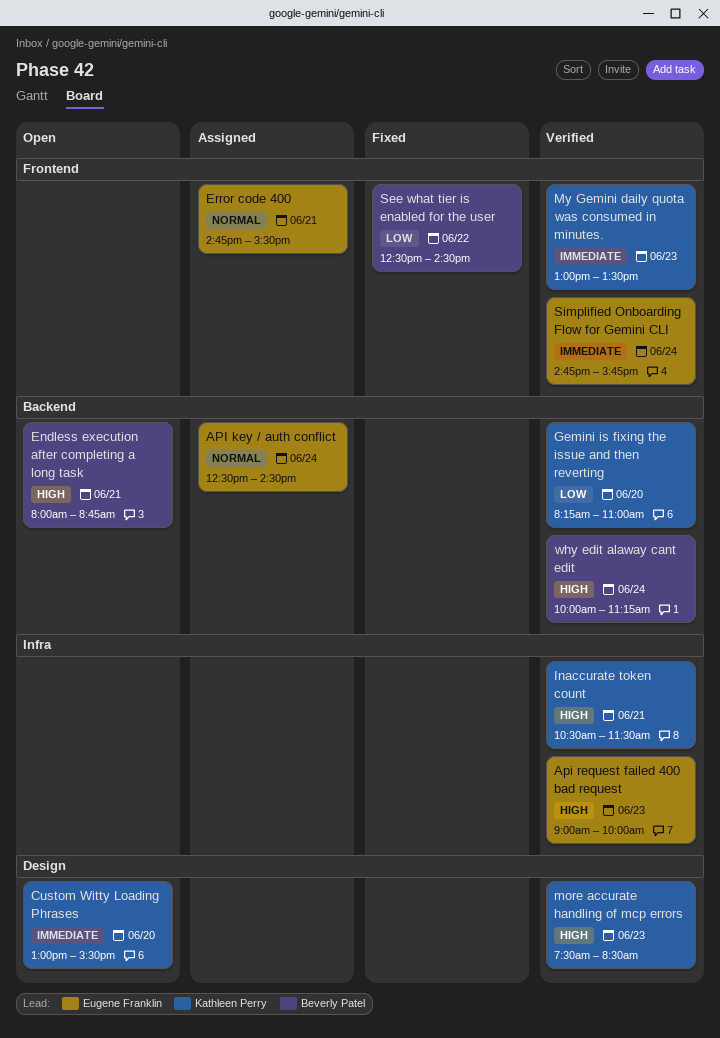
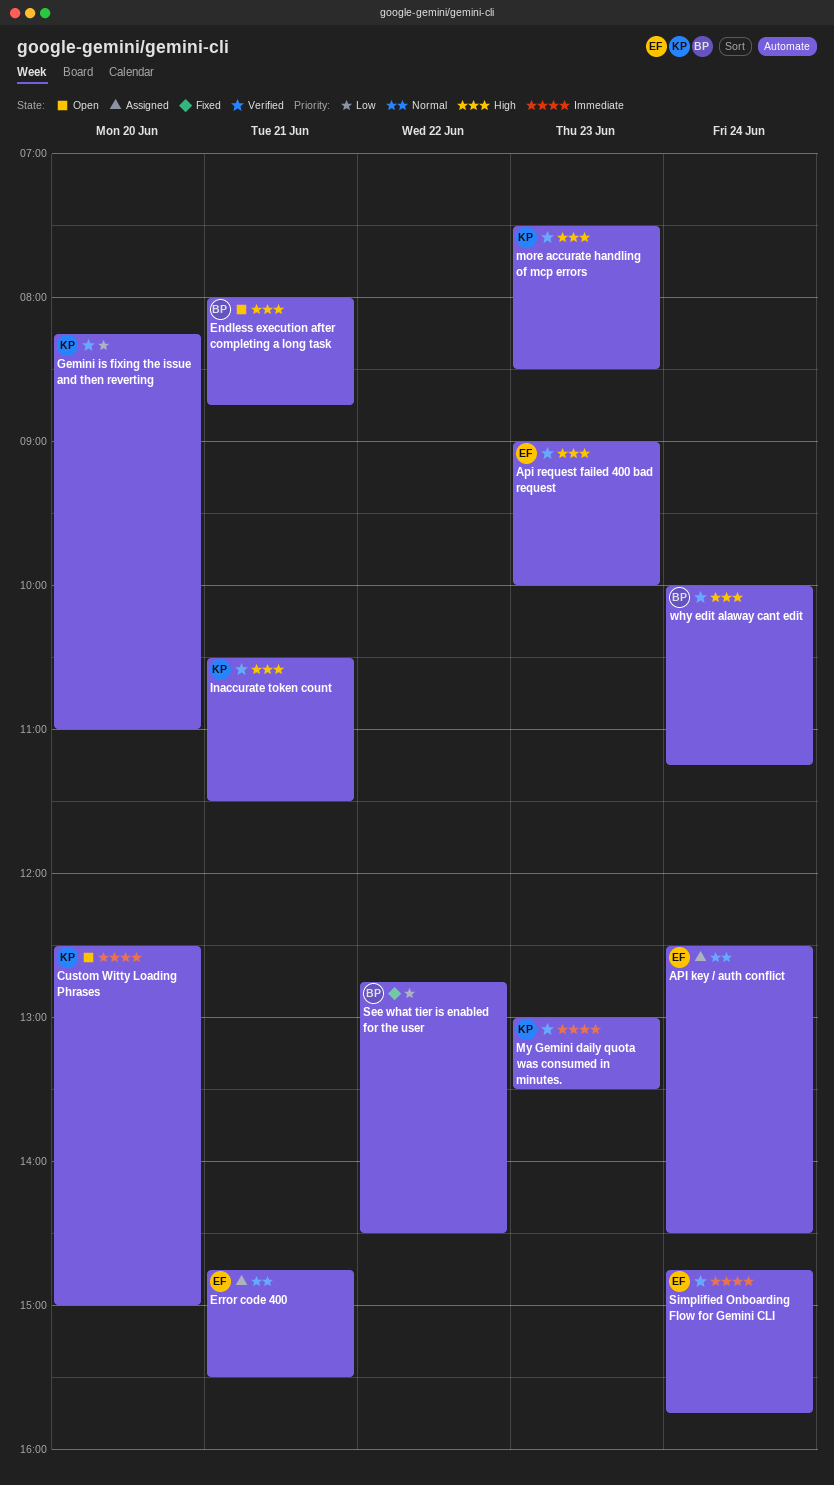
Custom Witty Loading Phrases, begins: 13:00 -> 12:30
Custom Witty Loading Phrases, ends: 15:30 -> 15:00
See what tier is enabled for the user, begins: 12:30 -> 12:45

